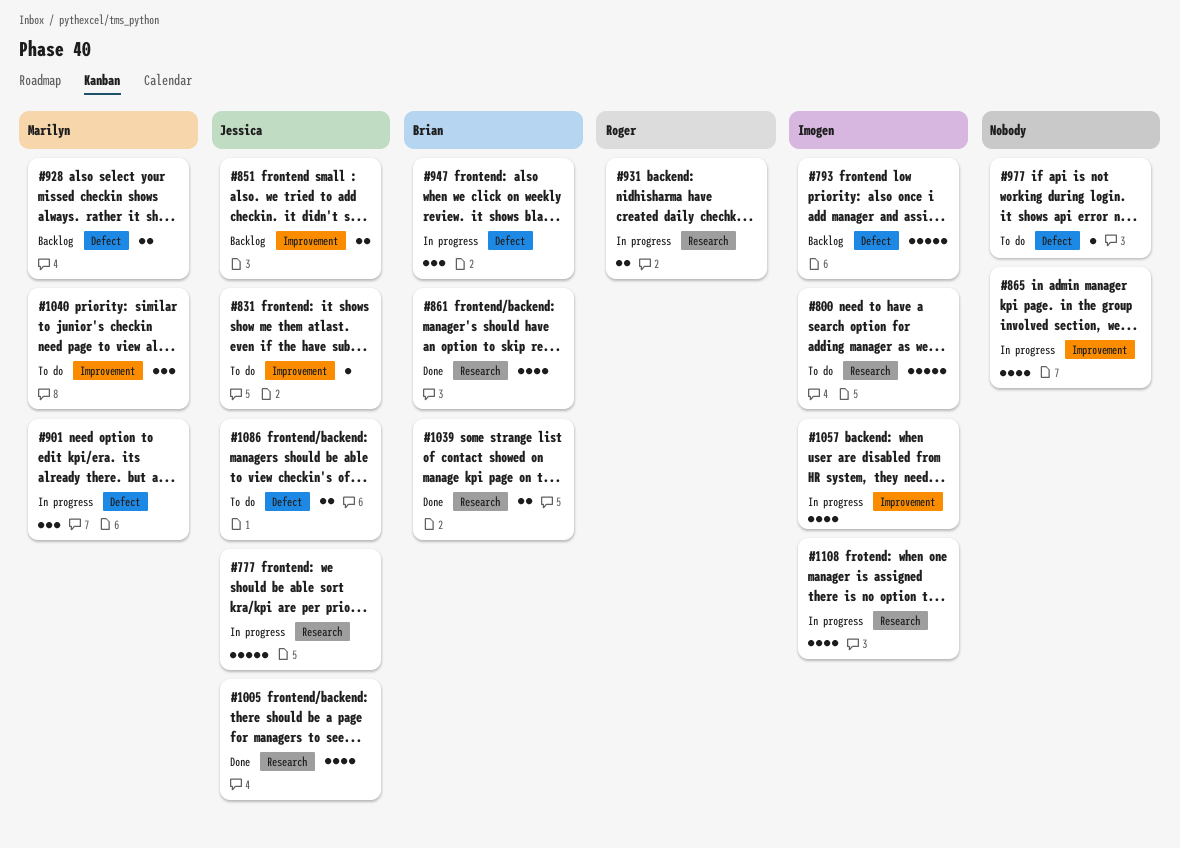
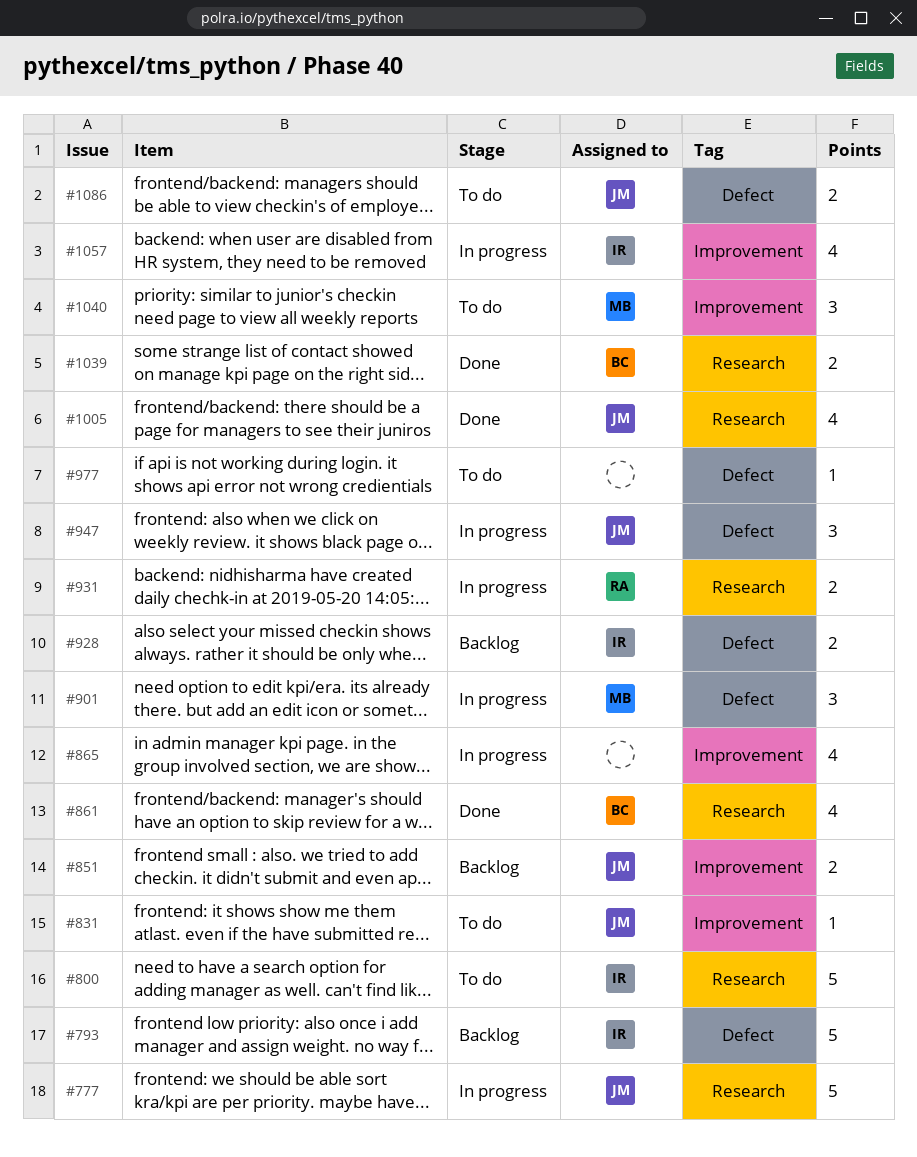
#928, owner: Marilyn -> Imogen
#947, owner: Brian -> Jessica
#1108: present -> none

